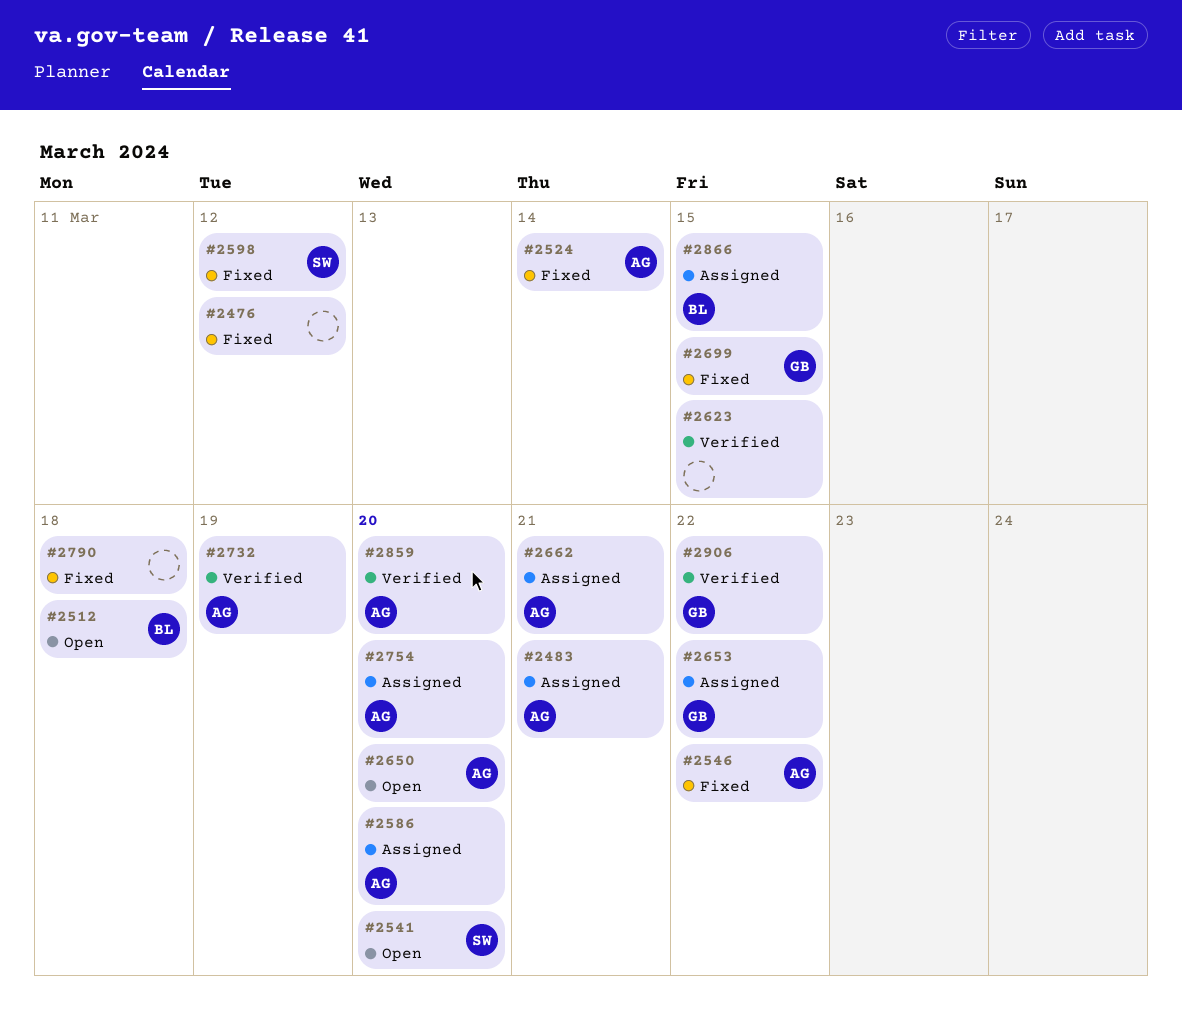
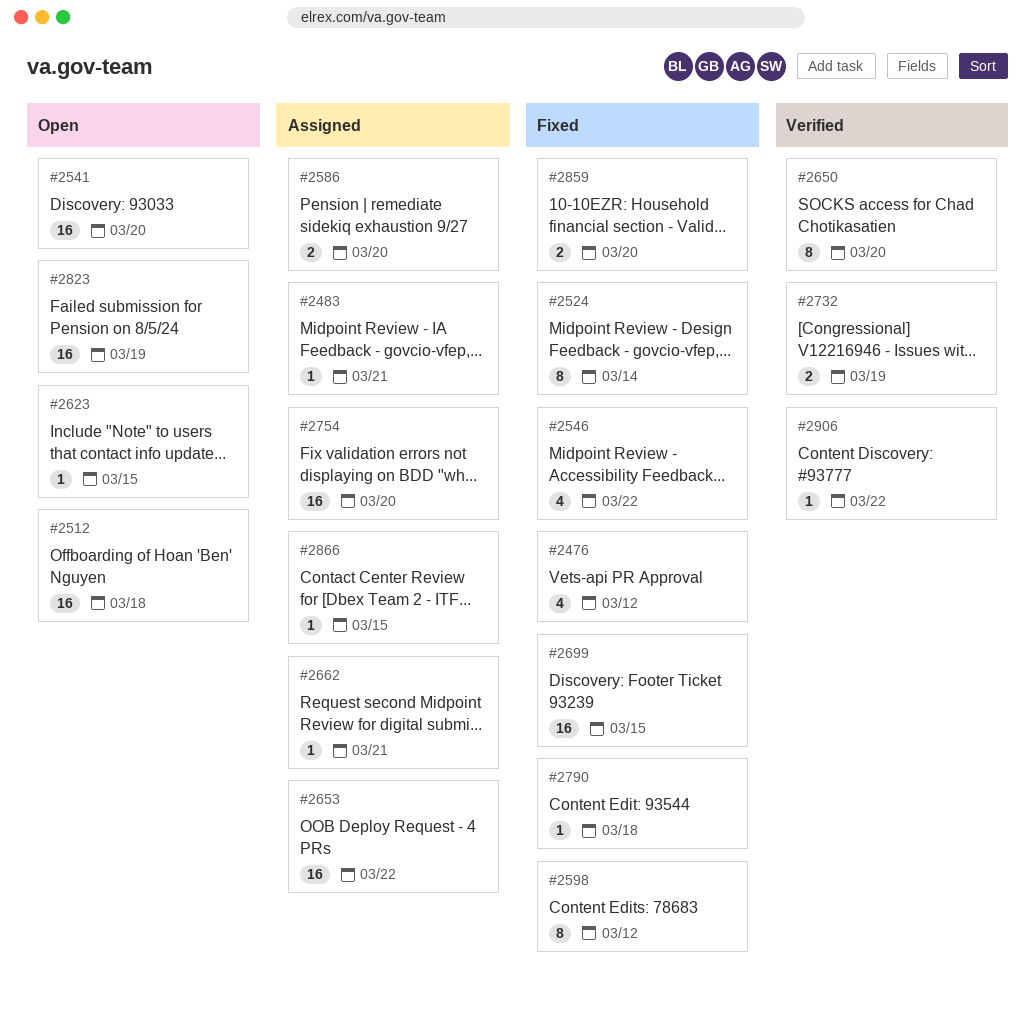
#2623, status: Verified -> Open
#2650, status: Open -> Verified
#2823: none -> present
#2859, status: Verified -> Fixed

